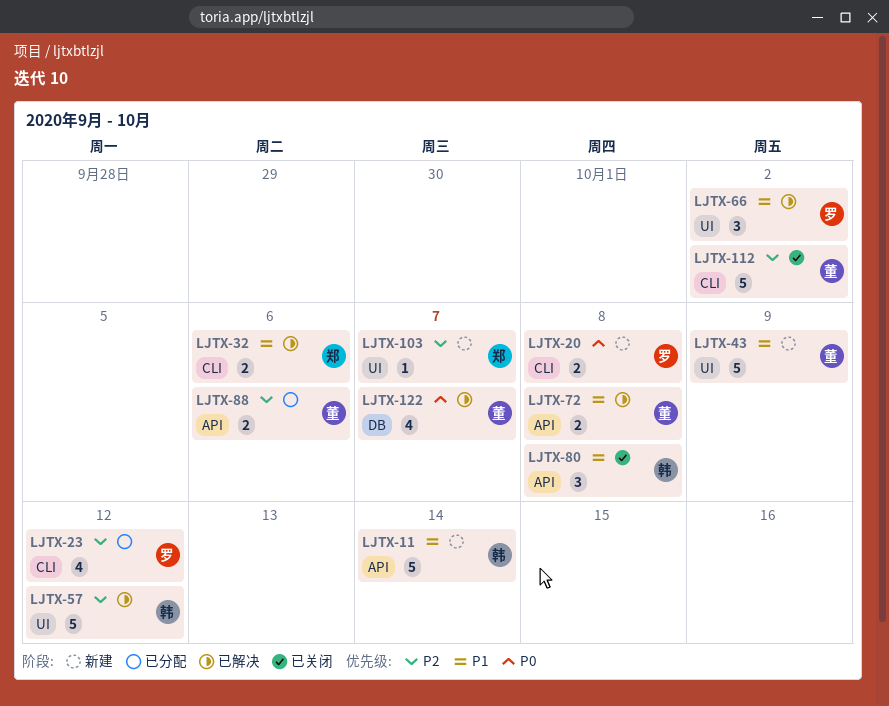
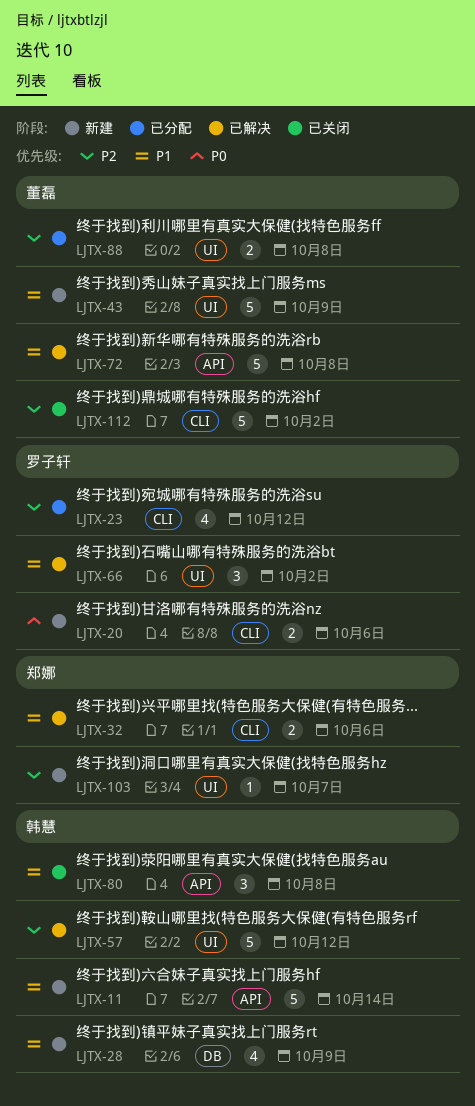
LJTX-20, due: Oct 8 -> Oct 6
LJTX-28: none -> present
LJTX-72, estimate: 2 -> 5
LJTX-88, label: API -> UI
LJTX-88, due: Oct 6 -> Oct 8
LJTX-122: present -> none

